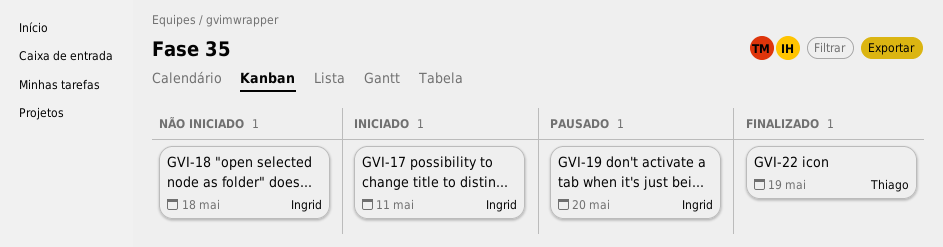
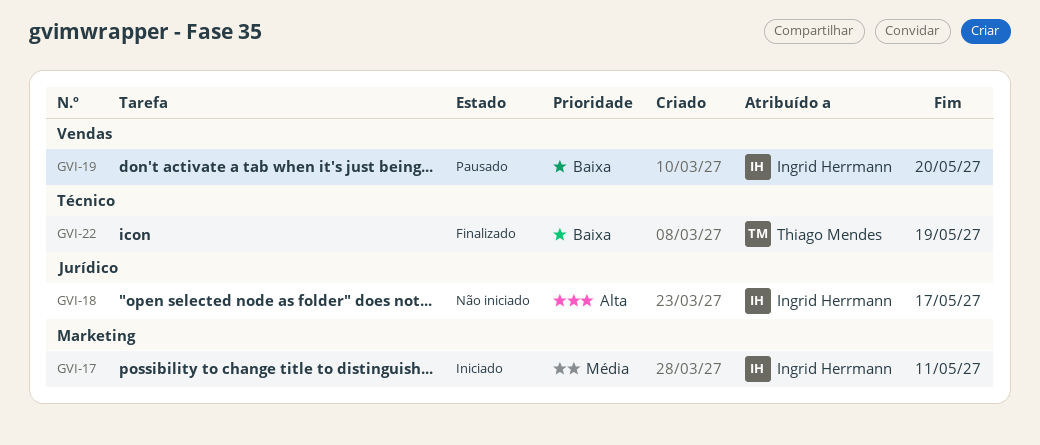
GVI-18, due: May 18 -> May 17

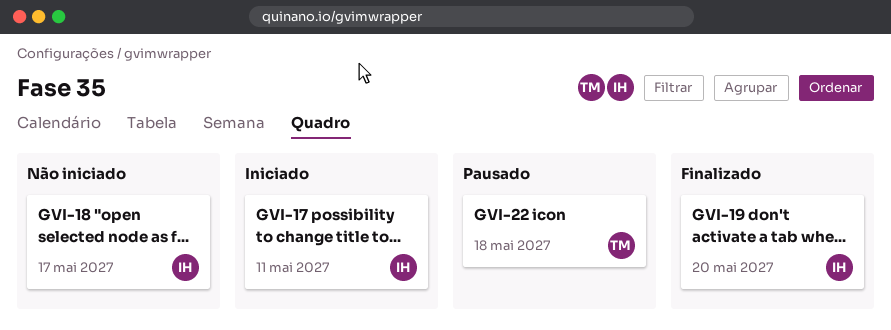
GVI-19, status: Pausado -> Finalizado
GVI-22, status: Finalizado -> Pausado
GVI-22, due: May 19 -> May 18

